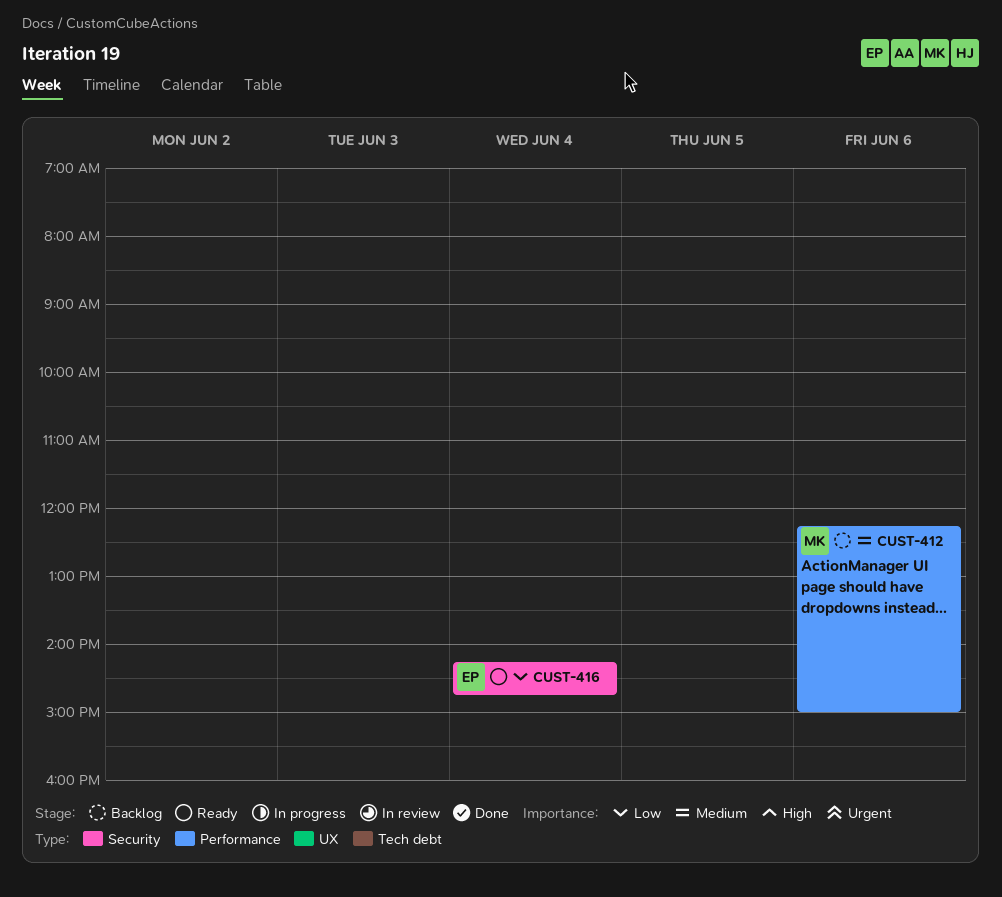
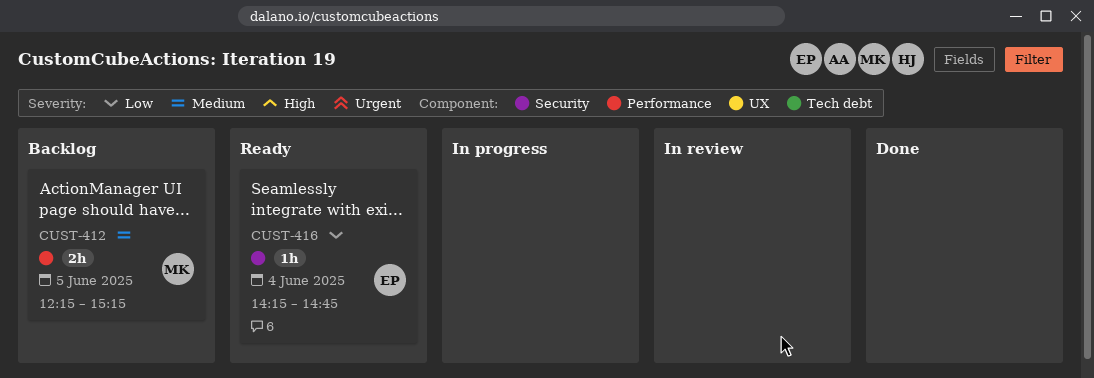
CUST-412, day: Jun 6 -> Jun 5
CUST-412, ends: 15:00 -> 15:15

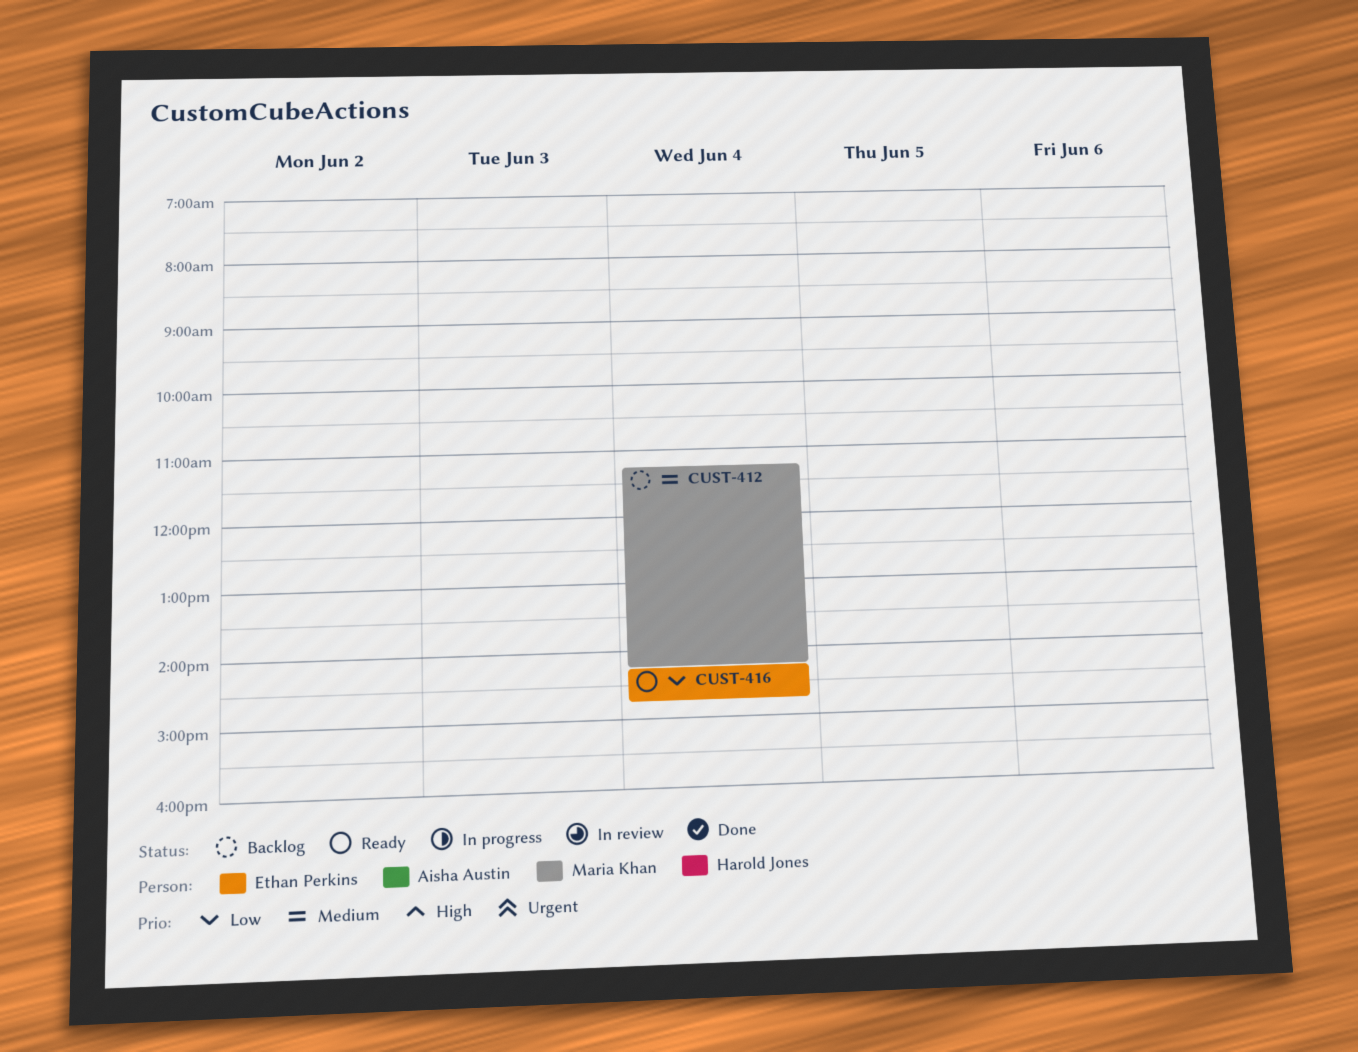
CUST-412, day: Jun 5 -> Jun 4
CUST-412, begins: 12:15 -> 11:15
CUST-412, ends: 15:15 -> 14:15

